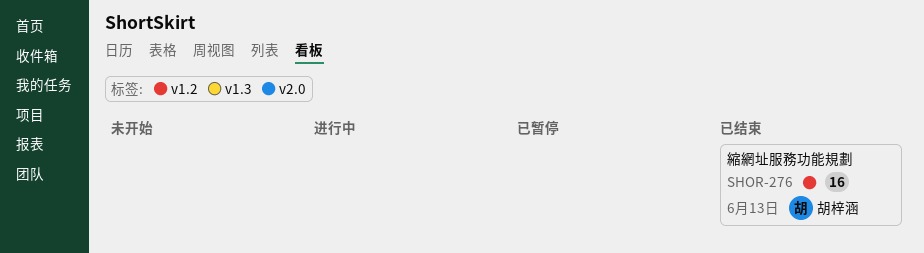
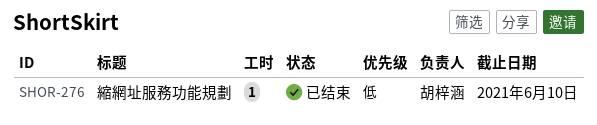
SHOR-276, estimate: 16 -> 1
SHOR-276, due: Jun 13 -> Jun 10

